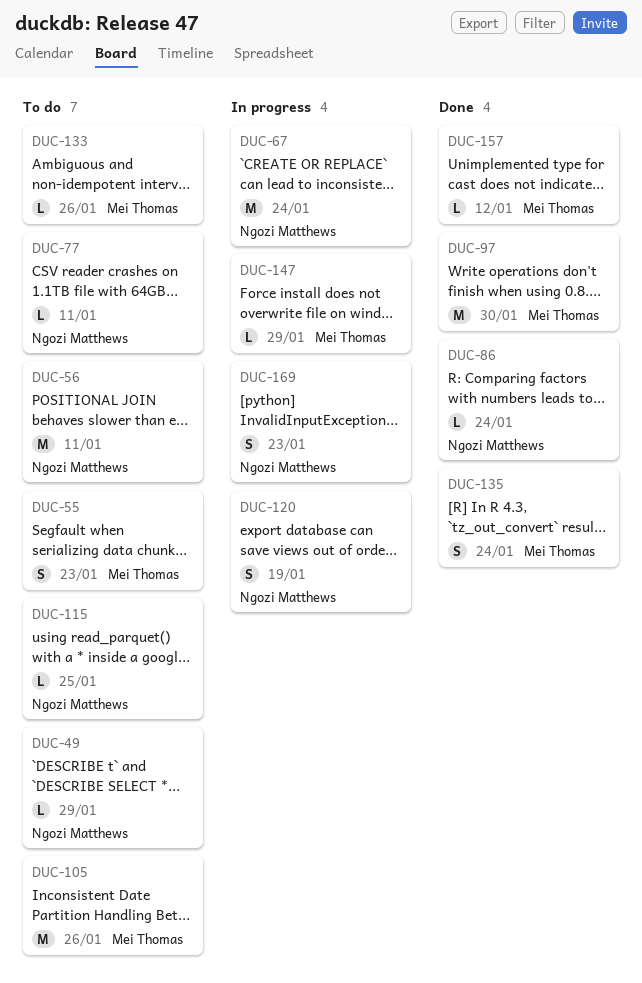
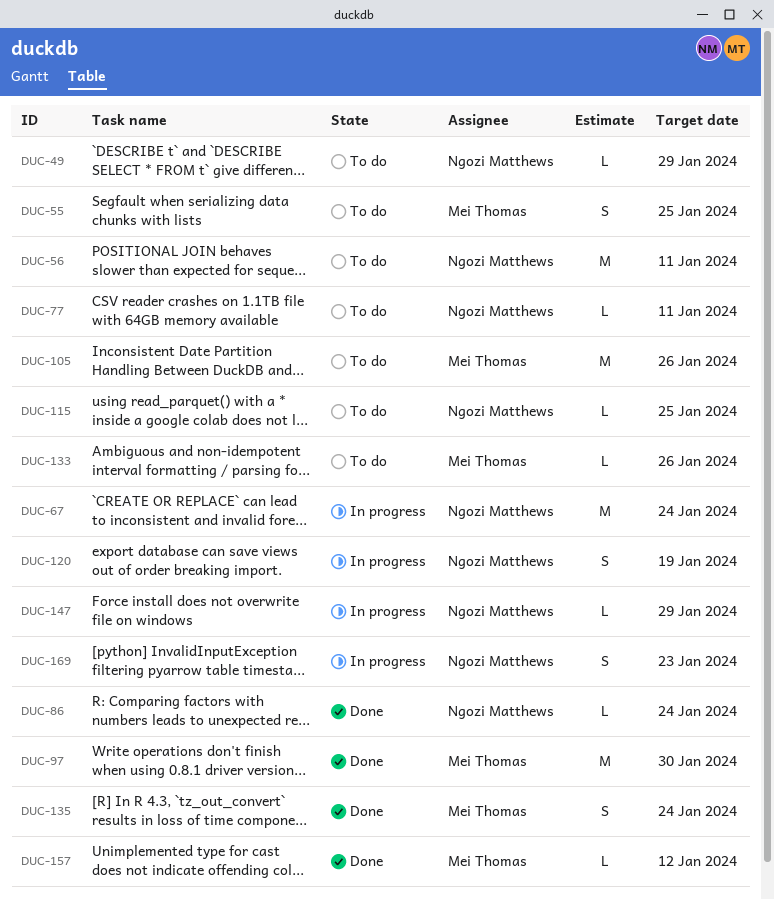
DUC-55, due: Jan 23 -> Jan 25
DUC-147, owner: Mei Thomas -> Ngozi Matthews

